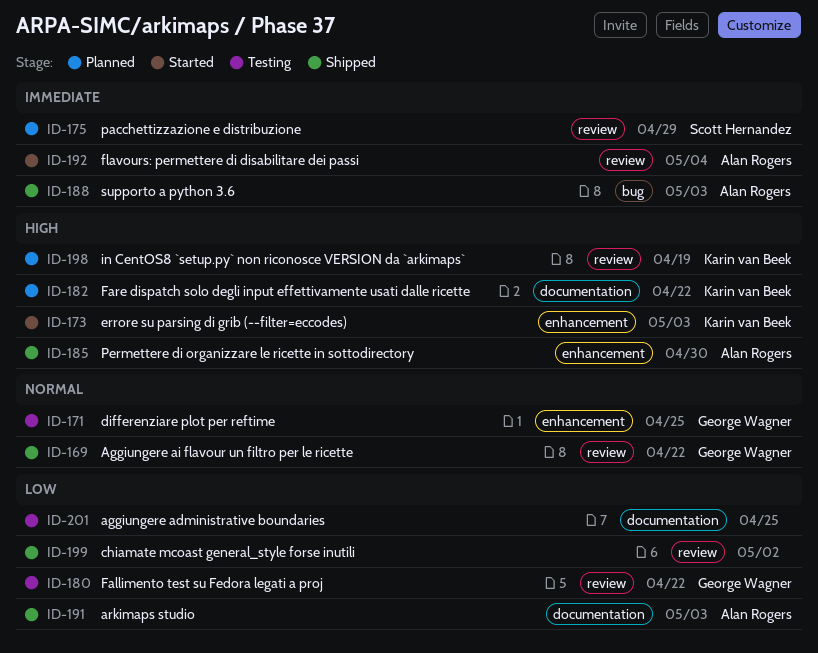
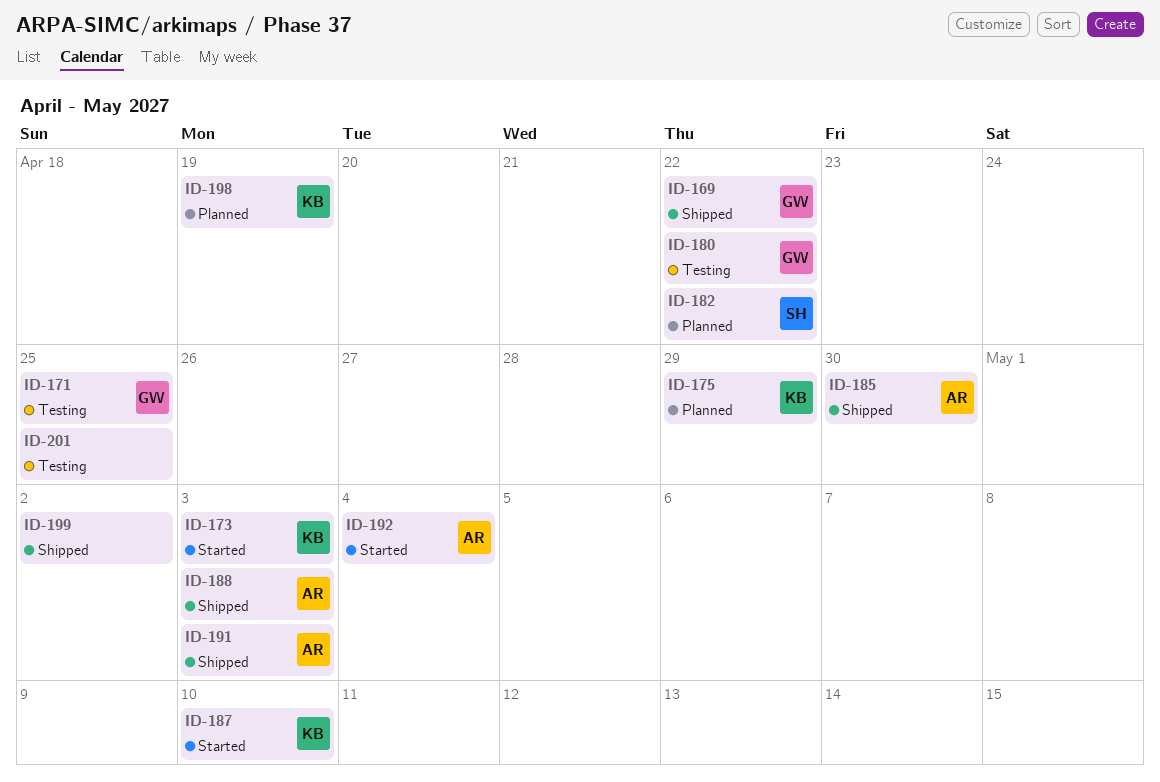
ID-175, owner: Scott Hernandez -> Karin van Beek
ID-182, owner: Karin van Beek -> Scott Hernandez
ID-187: none -> present

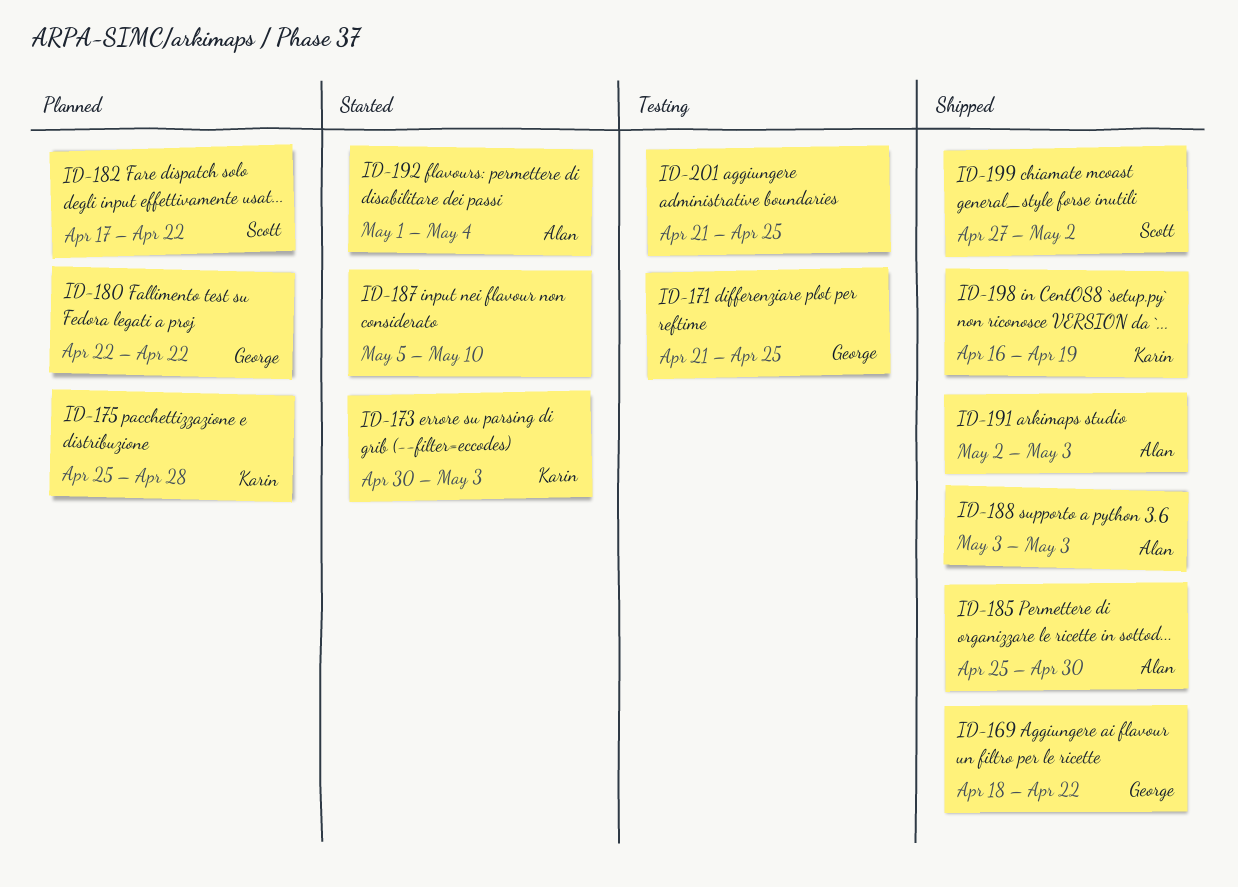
ID-175, due: Apr 29 -> Apr 28
ID-180, status: Testing -> Planned
ID-187, owner: Karin -> none
ID-198, status: Planned -> Shipped
ID-199, owner: none -> Scott

